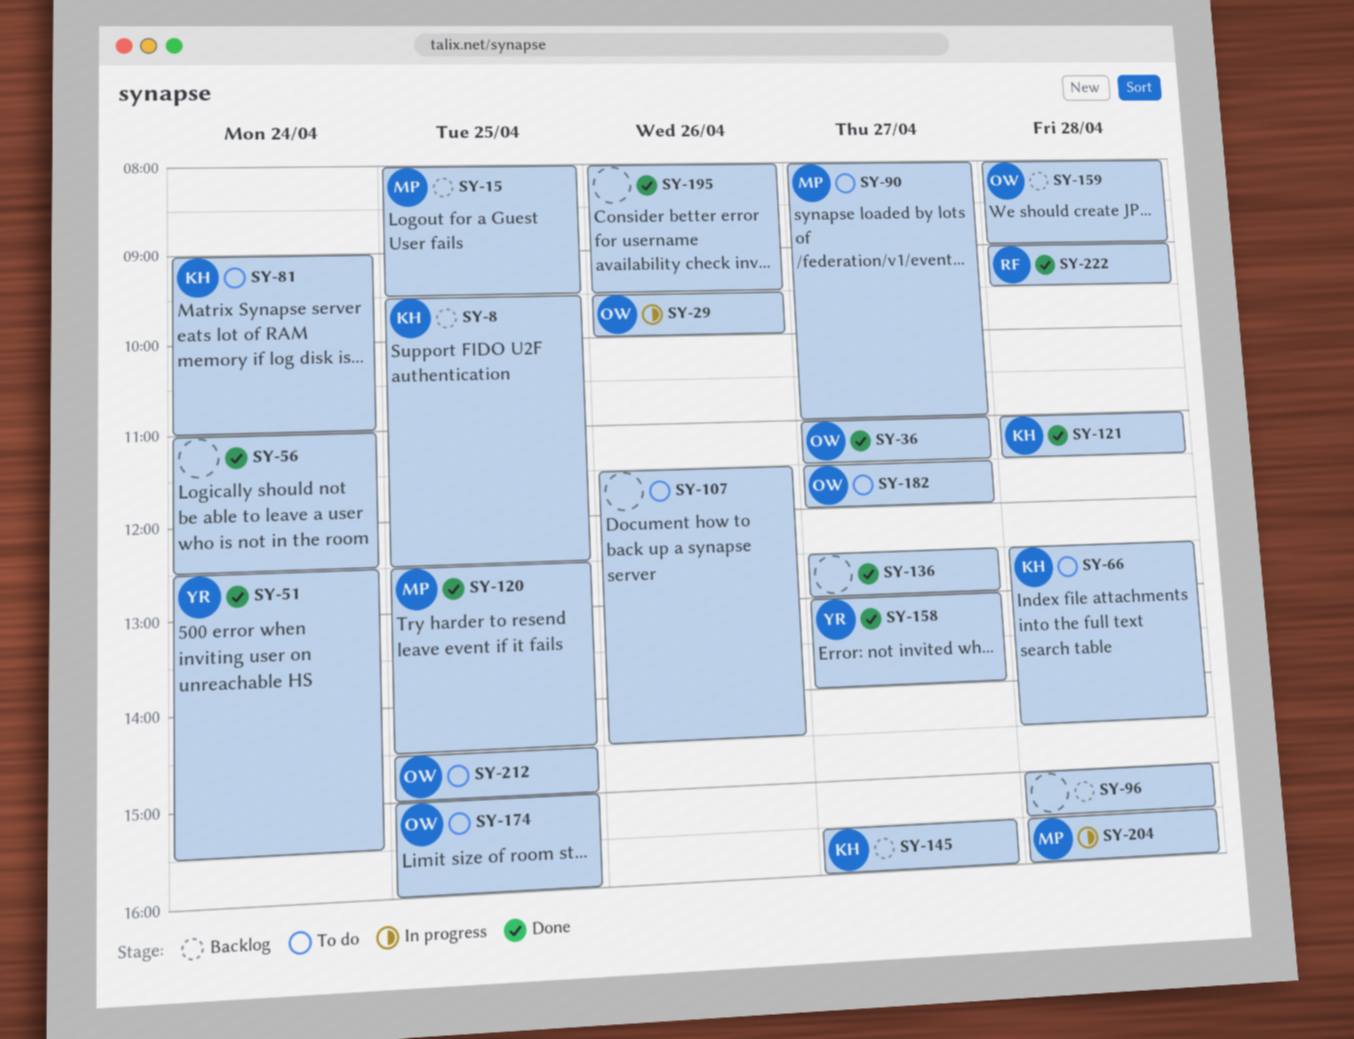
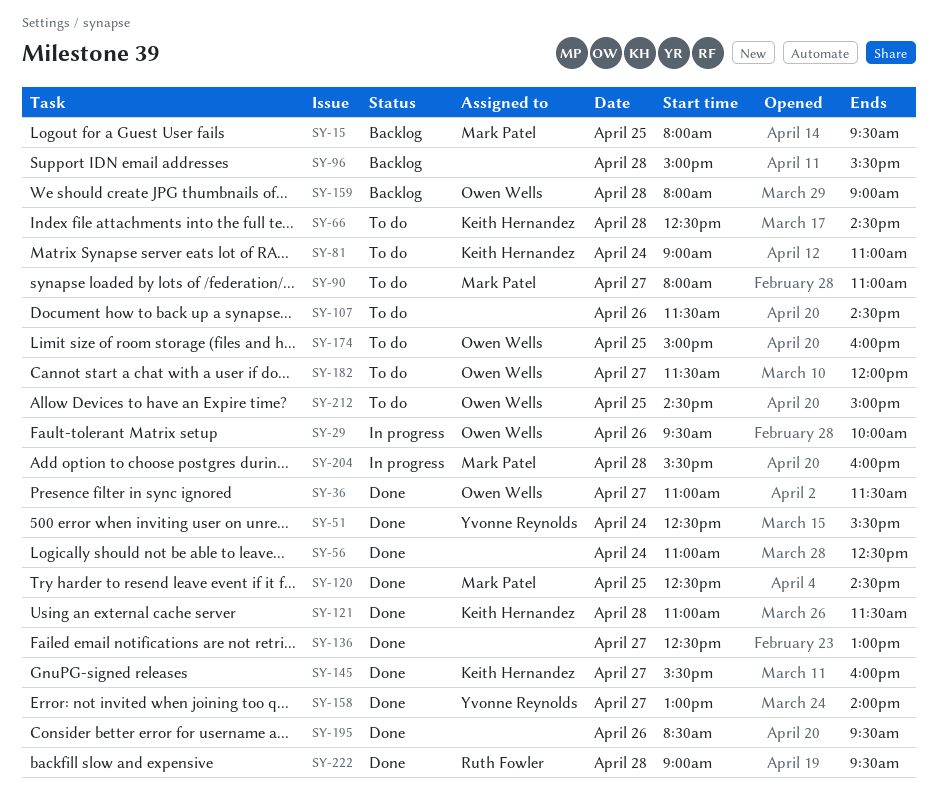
SY-8: present -> none
SY-145, status: Backlog -> Done
SY-195, begins: 08:00 -> 08:30

